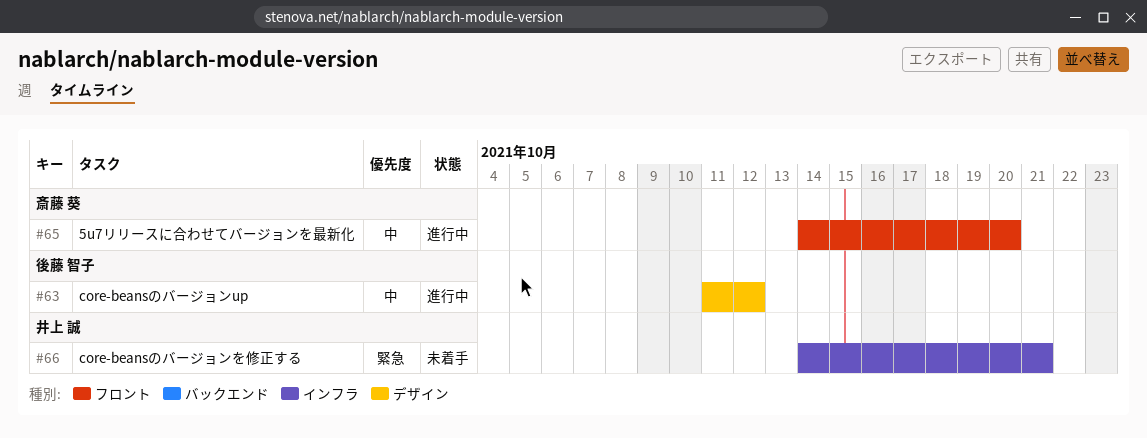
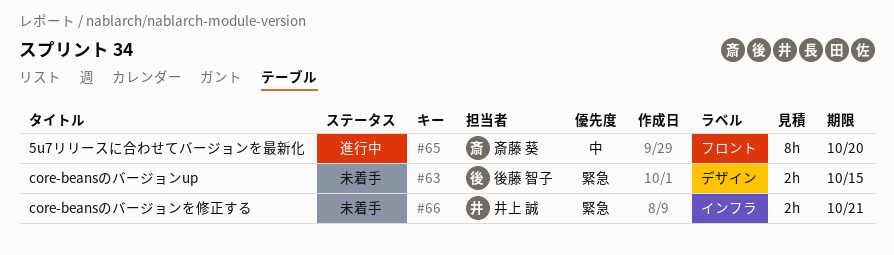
#63, status: 進行中 -> 未着手
#63, priority: 中 -> 緊急
#63, due: Oct 12 -> Oct 15

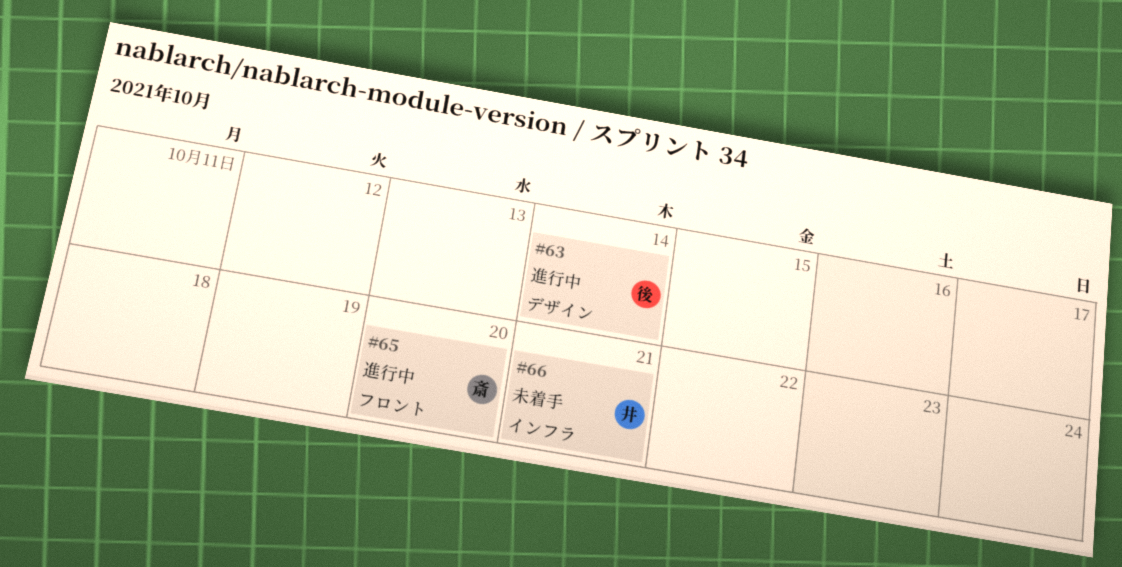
#63, status: 未着手 -> 進行中
#63, due: Oct 15 -> Oct 14

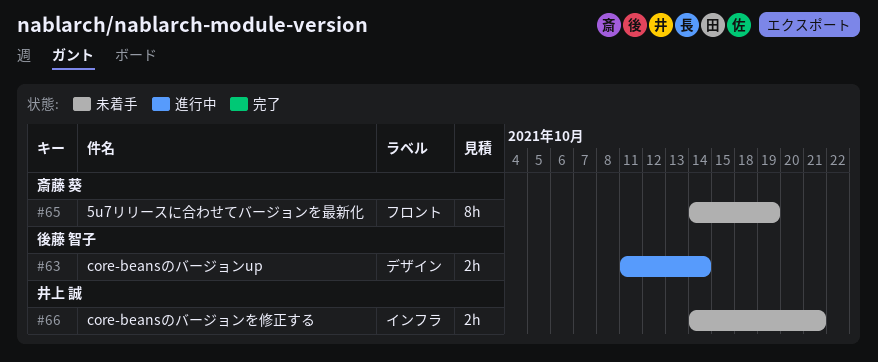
#65, status: 進行中 -> 未着手
#65, due: Oct 20 -> Oct 19

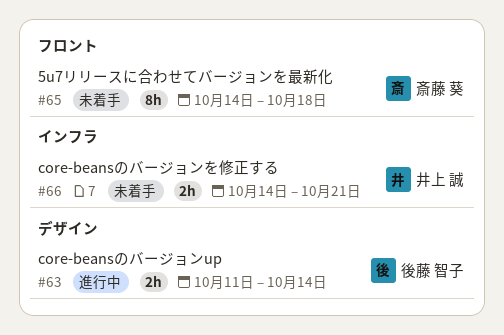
#65, due: Oct 19 -> Oct 18

